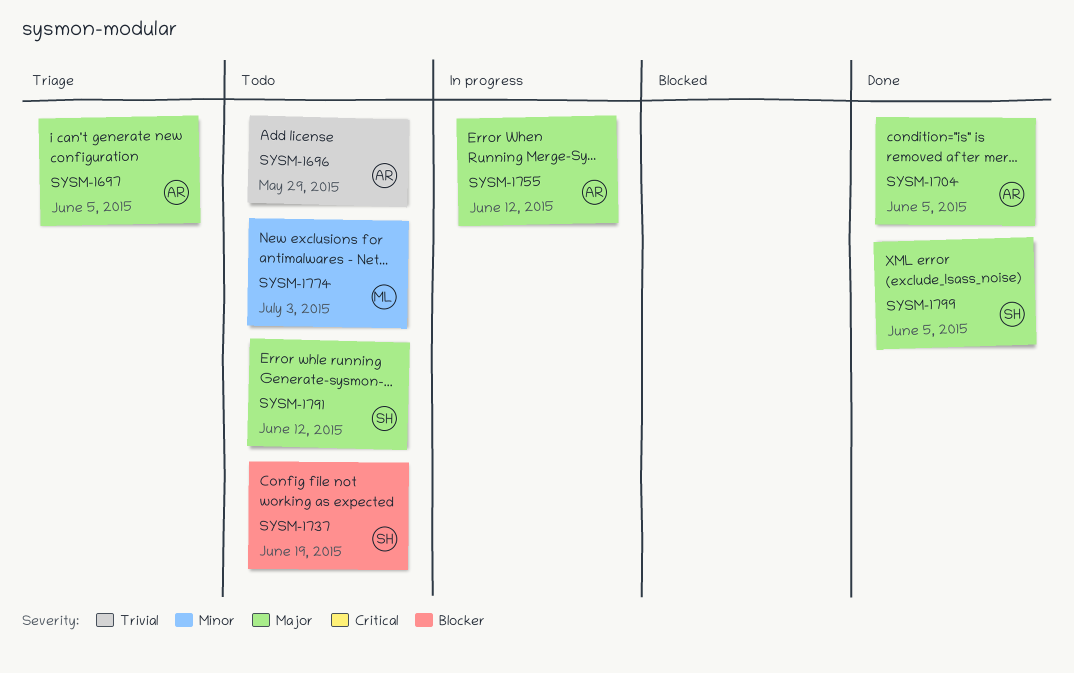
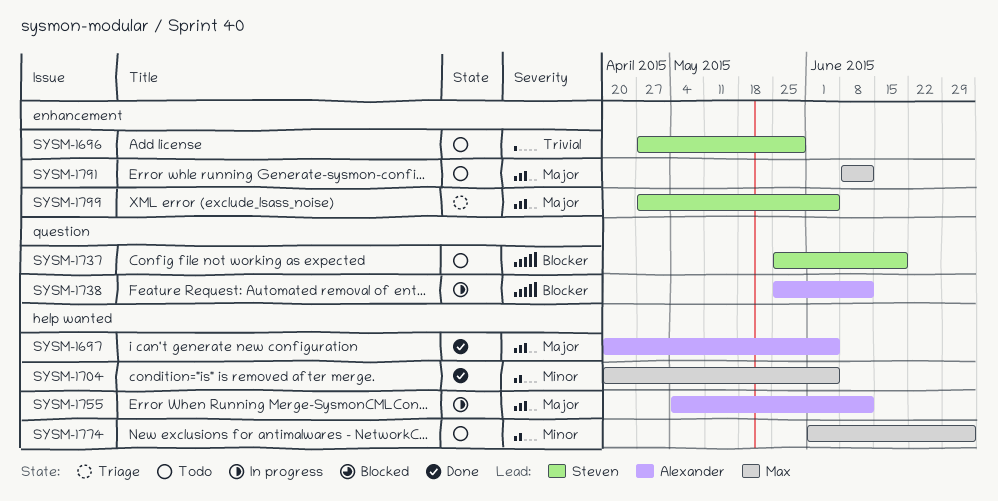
SYSM-1696, owner: Alexander -> Steven
SYSM-1697, status: Triage -> Done
SYSM-1704, owner: Alexander -> Max
SYSM-1704, priority: Major -> Minor
SYSM-1738: none -> present
SYSM-1791, owner: Steven -> Max
SYSM-1799, status: Done -> Triage

